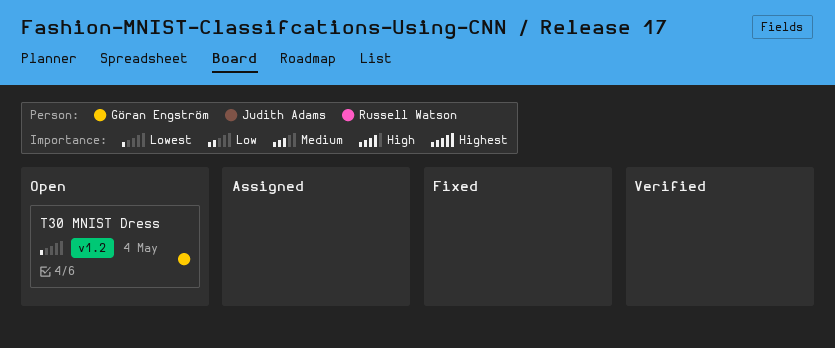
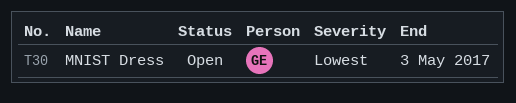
T30, due: May 4 -> May 3

